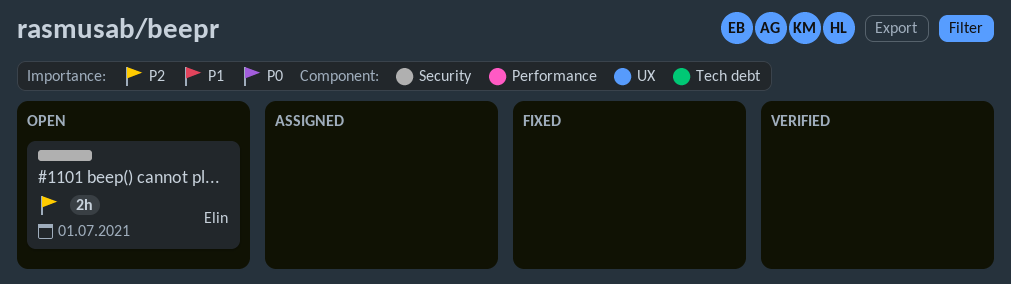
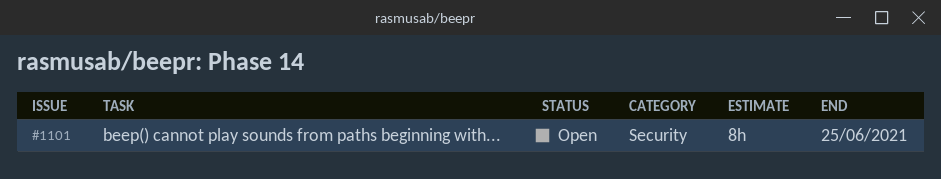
#1101, estimate: 2h -> 8h
#1101, due: Jul 1 -> Jun 25

